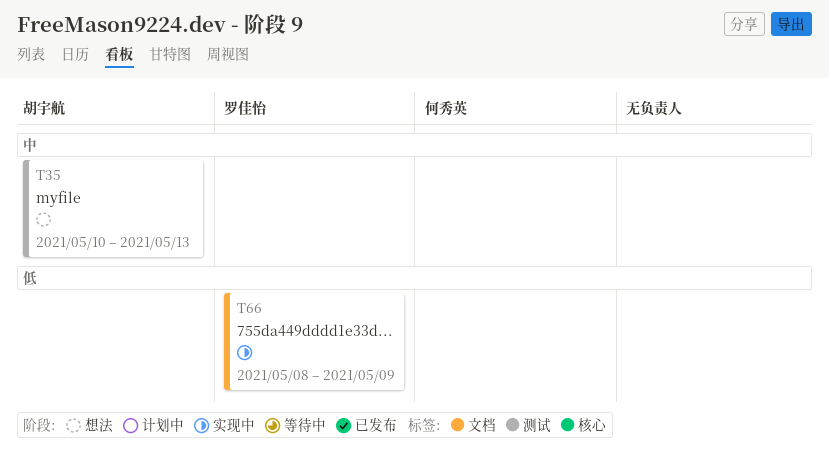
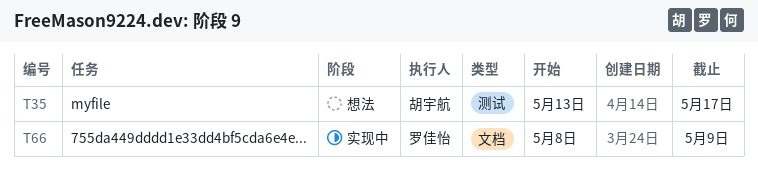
T35, start: May 10 -> May 13
T35, due: May 13 -> May 17

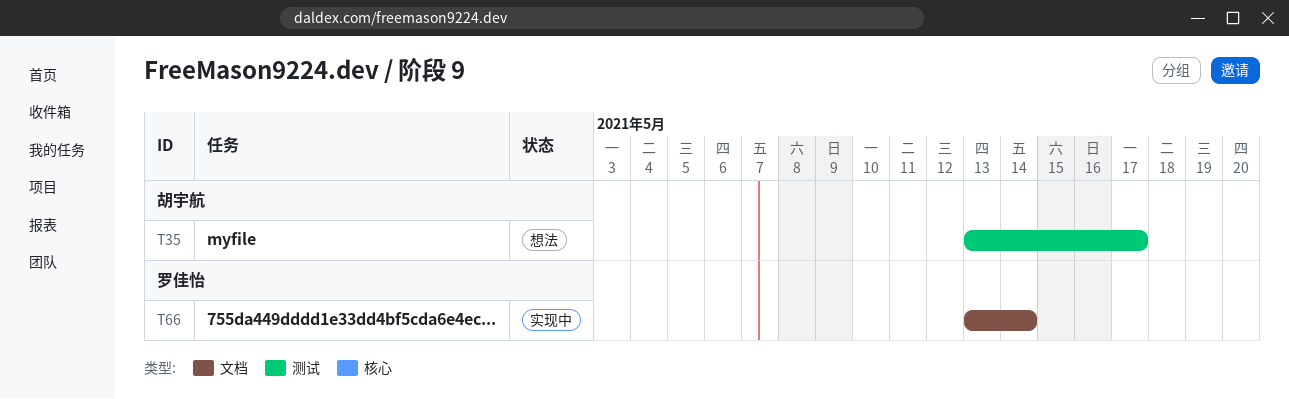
T66, start: May 8 -> May 13
T66, due: May 9 -> May 14

